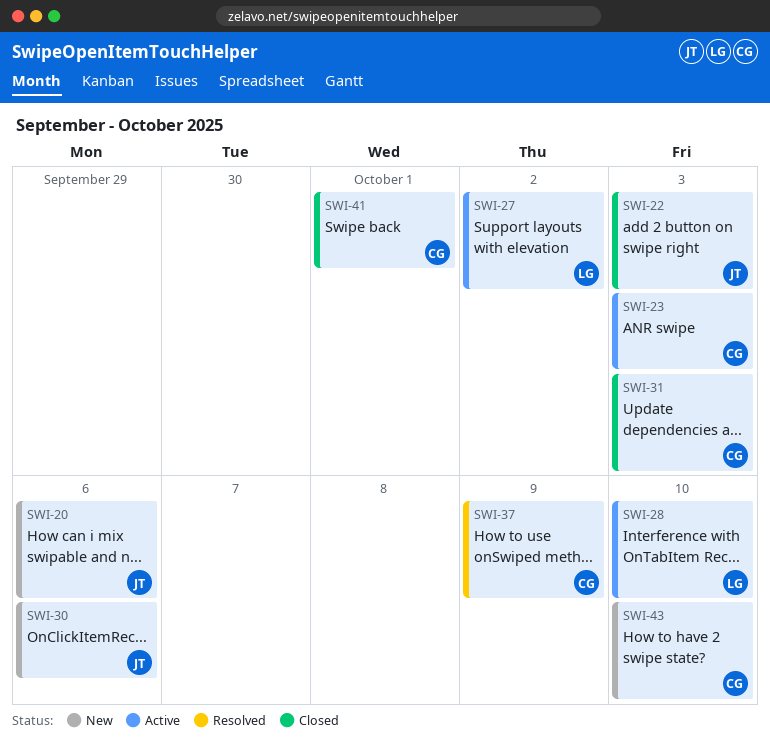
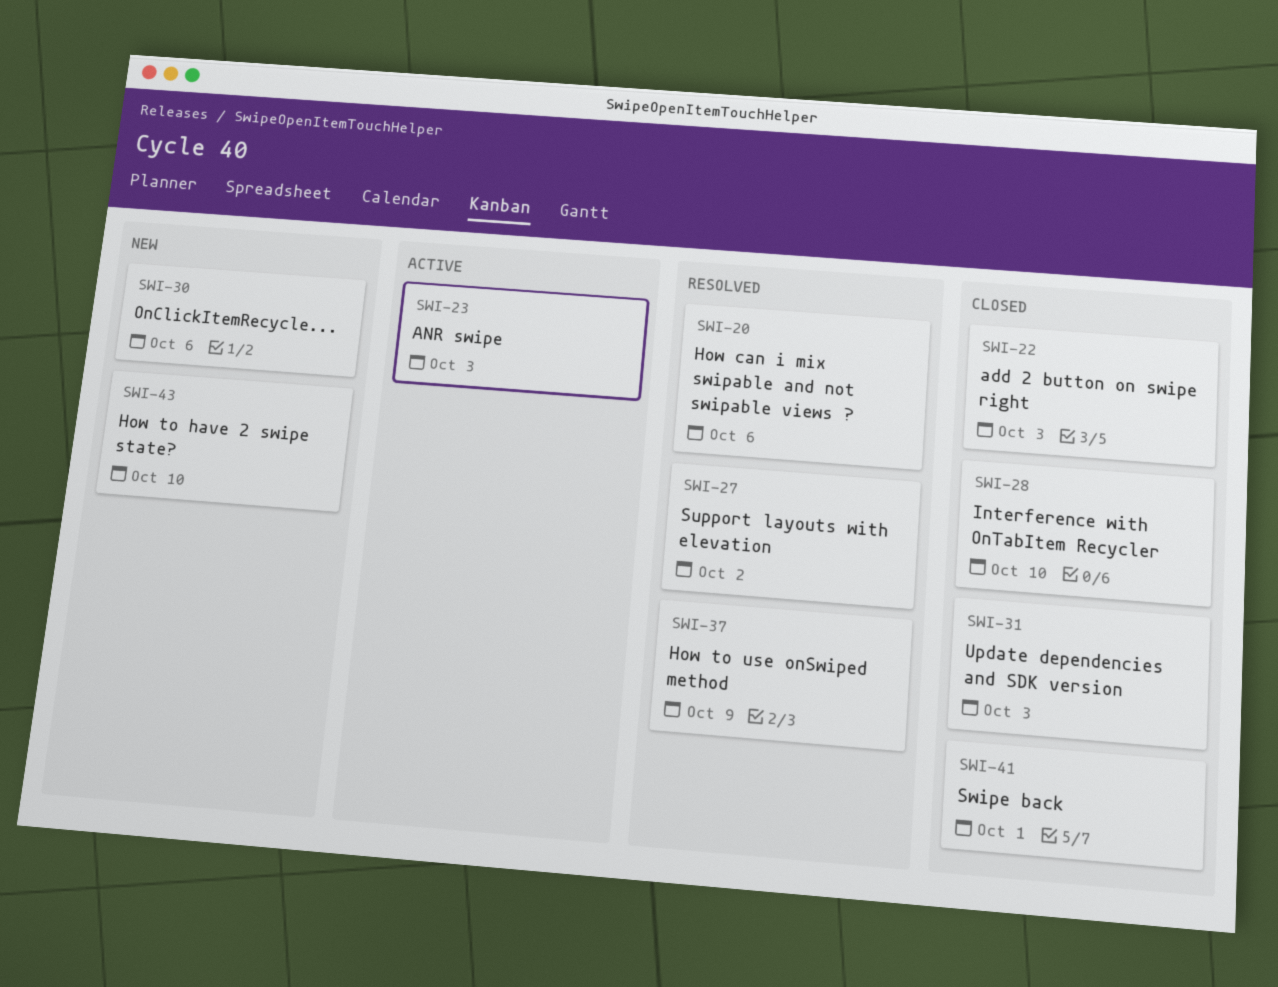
SWI-20, status: New -> Resolved
SWI-27, status: Active -> Resolved
SWI-28, status: Active -> Closed

